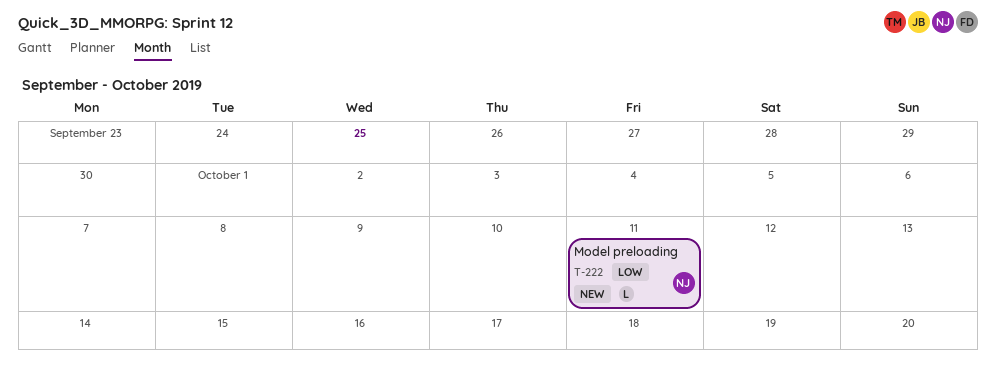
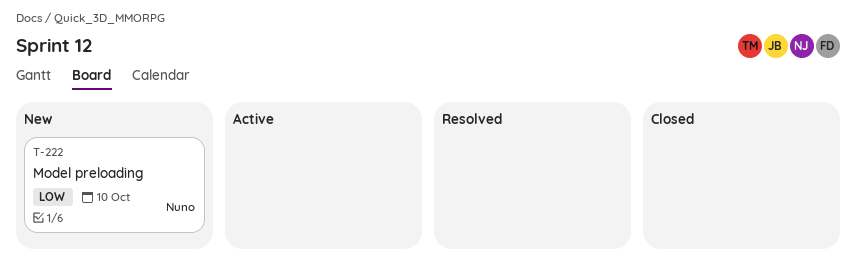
T-222, due: Oct 11 -> Oct 10

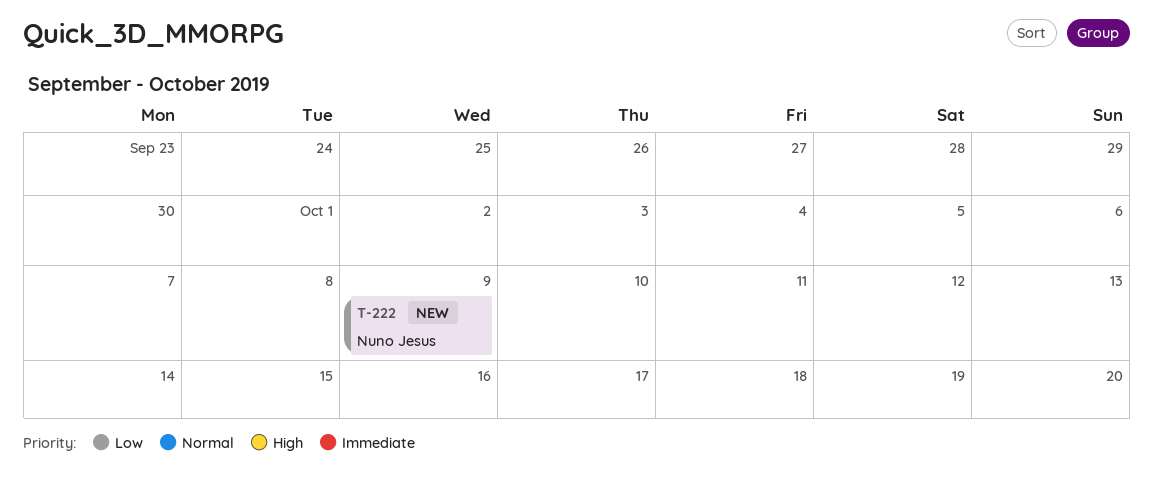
T-222, due: Oct 10 -> Oct 9

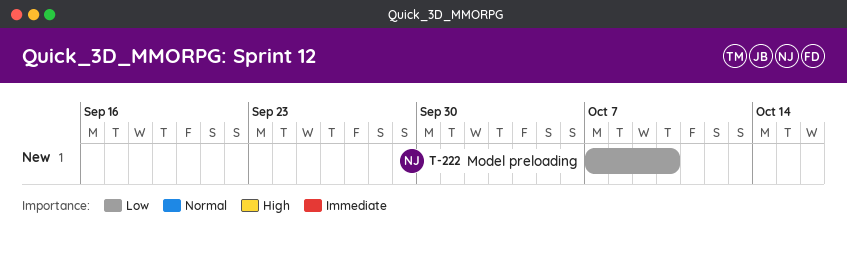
T-222, due: Oct 9 -> Oct 10

